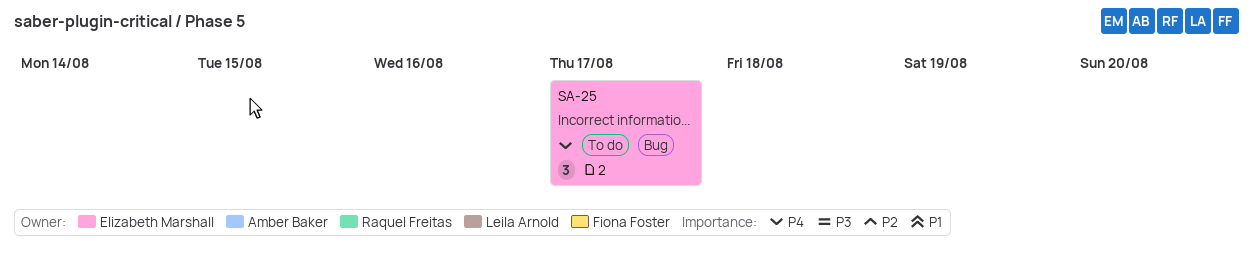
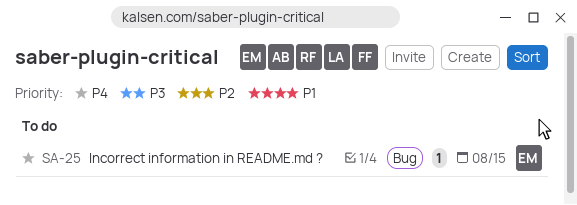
SA-25, estimate: 3 -> 1
SA-25, due: Aug 17 -> Aug 15

